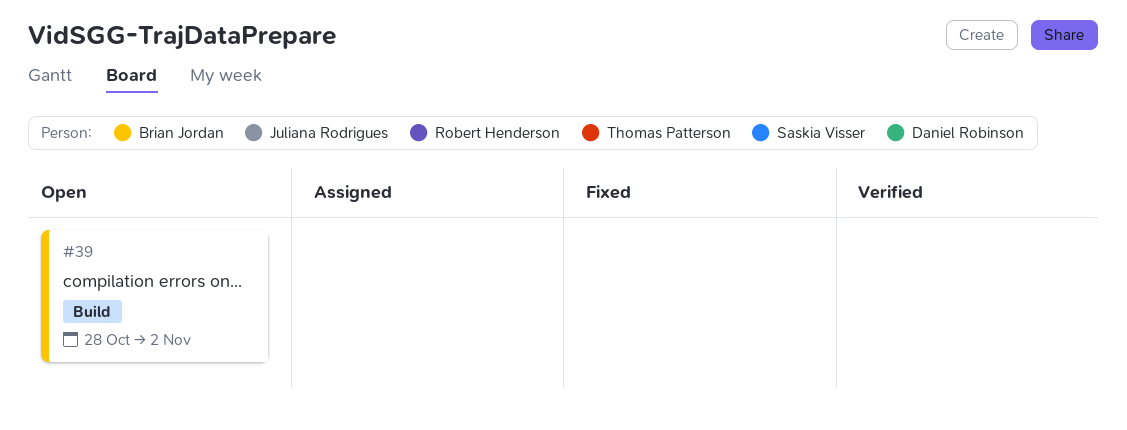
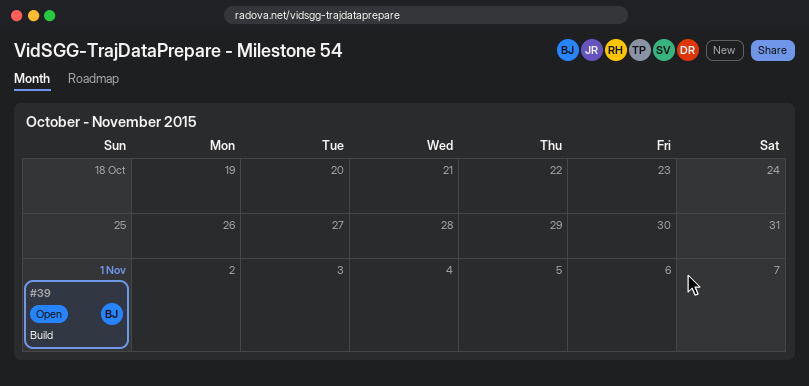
#39, due: Nov 2 -> Nov 1

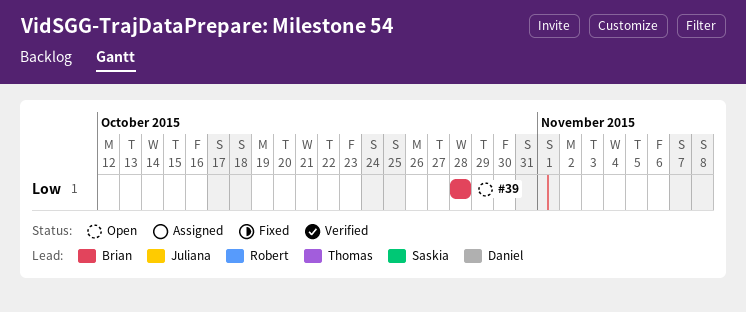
#39, due: Nov 1 -> Oct 28

